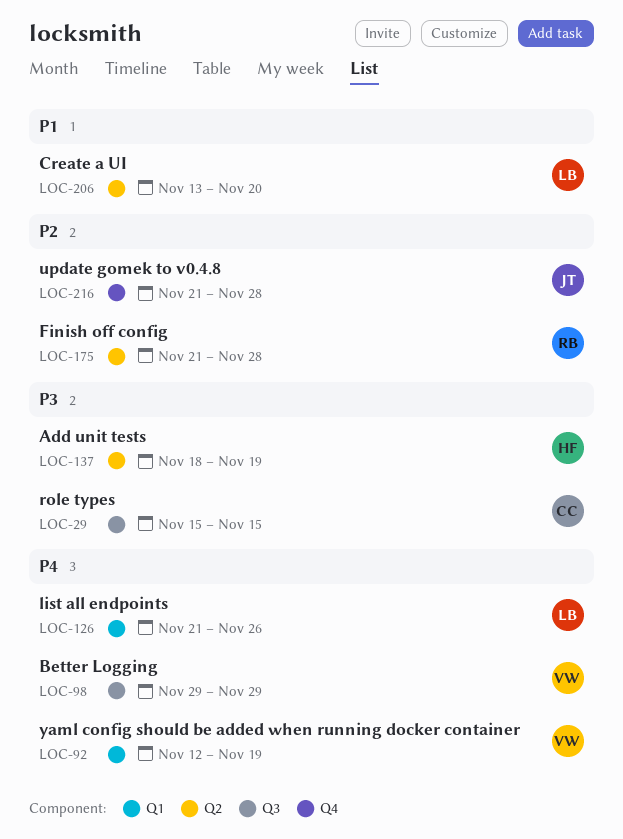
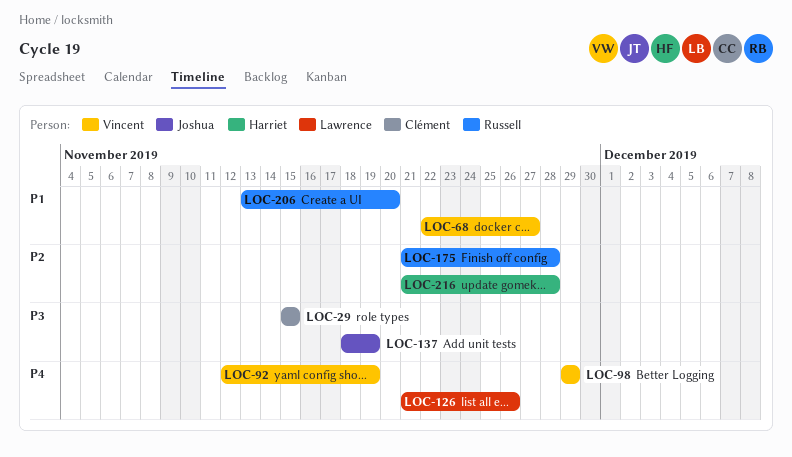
LOC-68: none -> present
LOC-137, owner: Harriet -> Joshua
LOC-206, owner: Lawrence -> Russell
LOC-216, owner: Joshua -> Harriet

